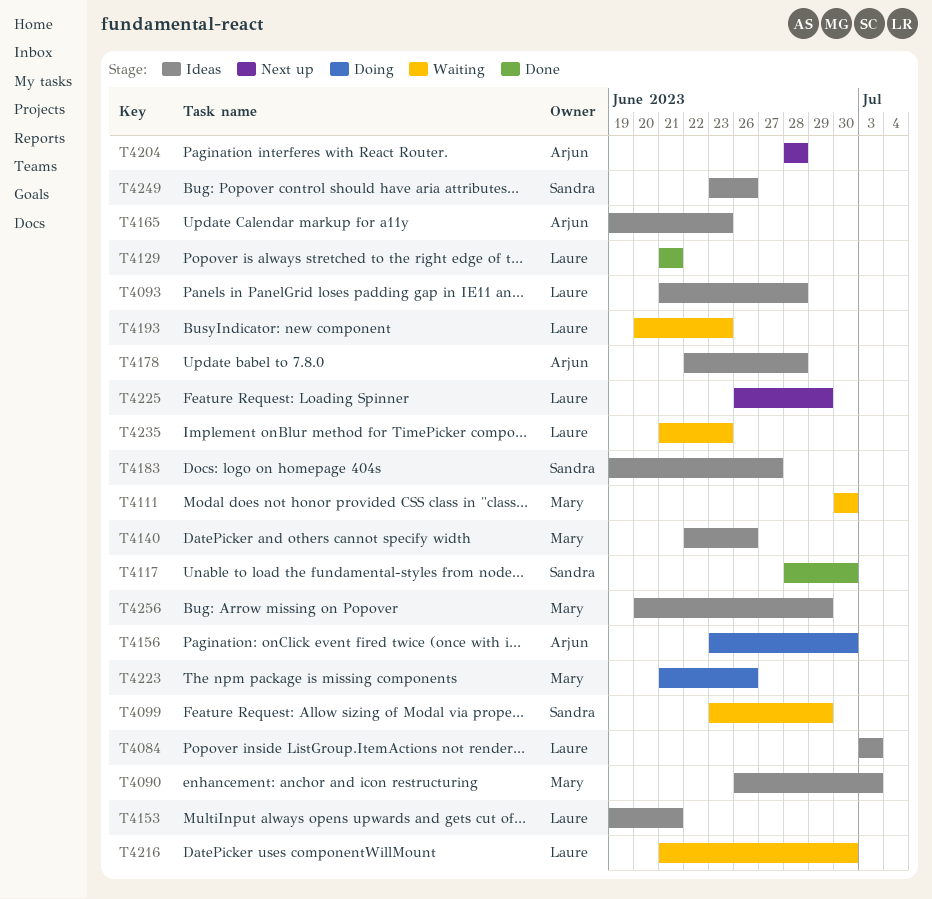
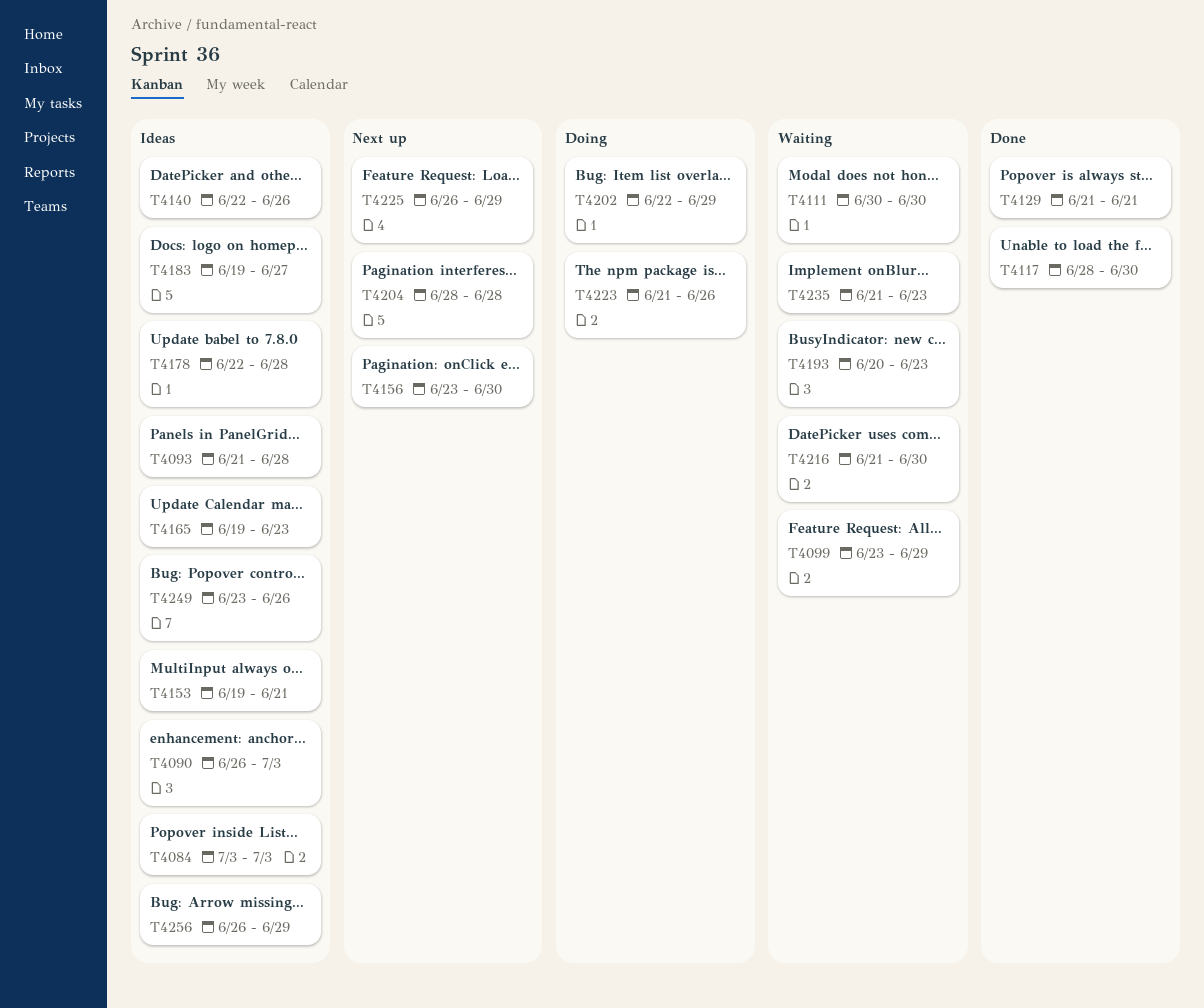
T4156, status: Doing -> Next up
T4202: none -> present
T4256, start: Jun 20 -> Jun 26

